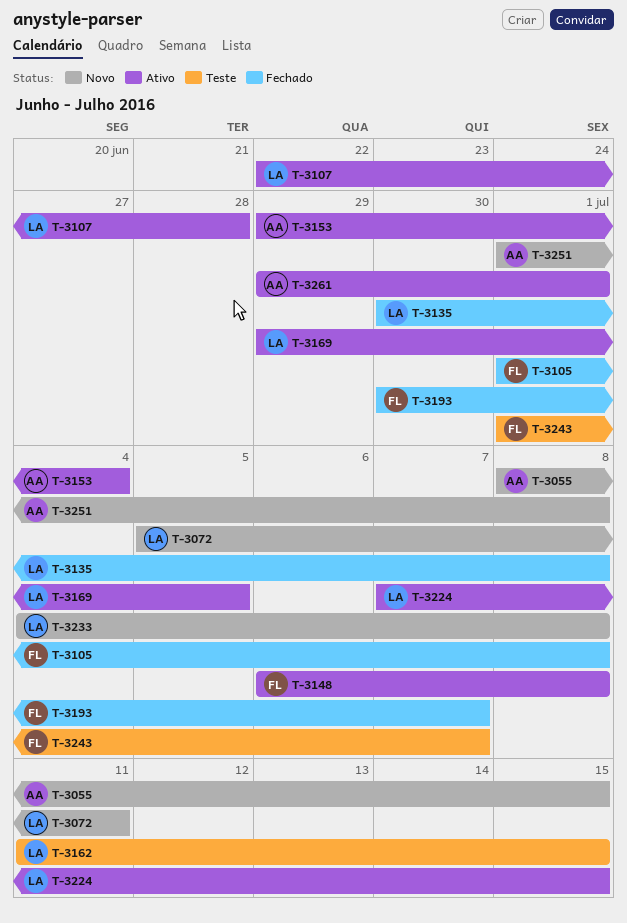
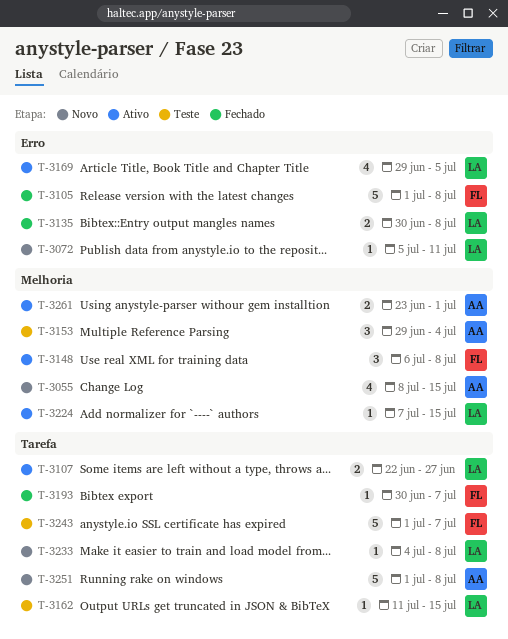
T-3107, due: Jun 28 -> Jun 27
T-3153, status: Ativo -> Teste
T-3261, start: Jun 29 -> Jun 23

